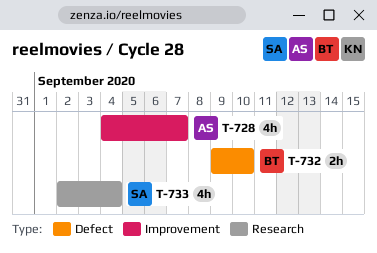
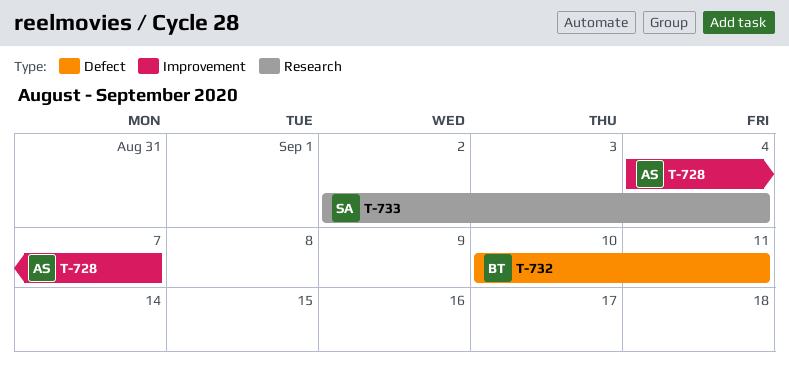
T-732, start: Sep 9 -> Sep 10
T-732, due: Sep 10 -> Sep 11

